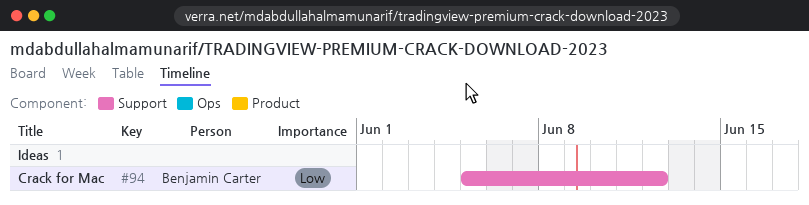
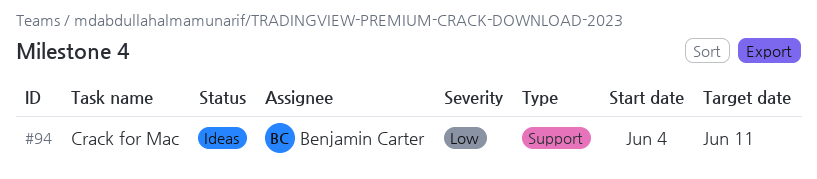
#94, start: Jun 5 -> Jun 4
#94, due: Jun 12 -> Jun 11

